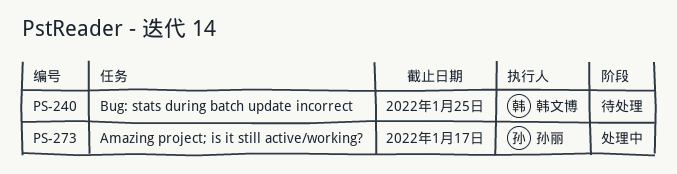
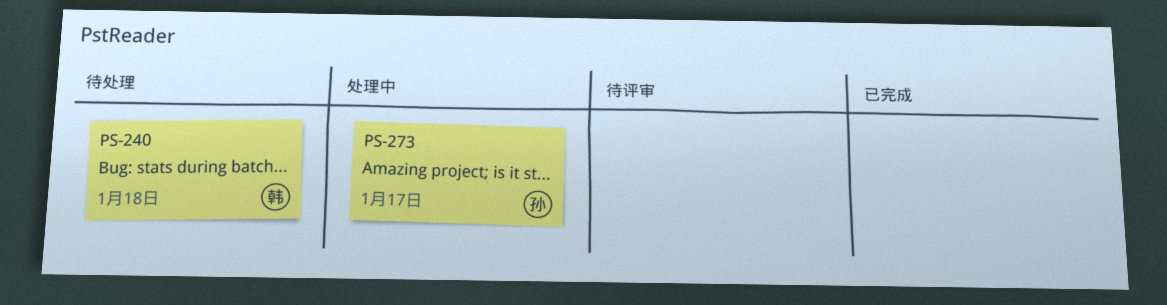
PS-240, due: Jan 25 -> Jan 18

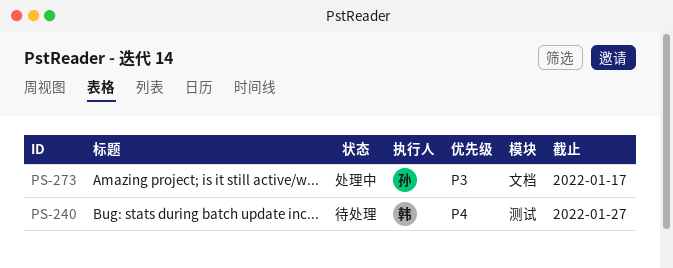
PS-240, due: Jan 18 -> Jan 27

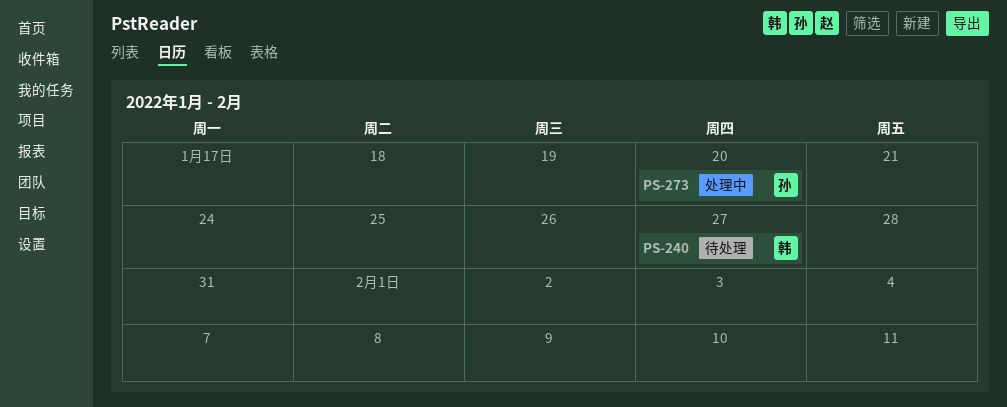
PS-273, due: Jan 17 -> Jan 20

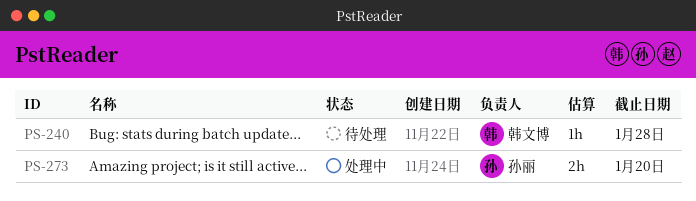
PS-240, due: Jan 27 -> Jan 28

